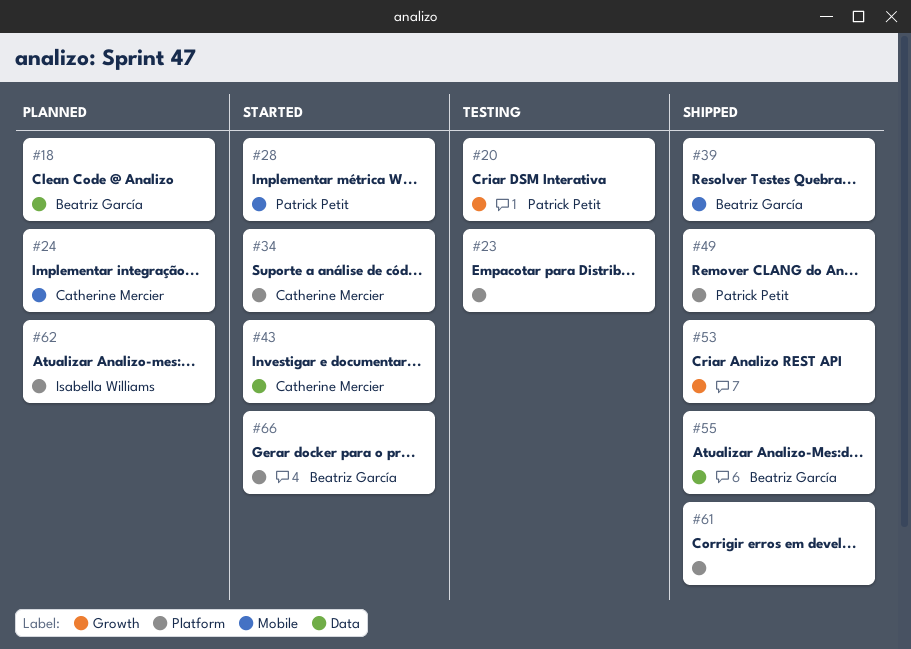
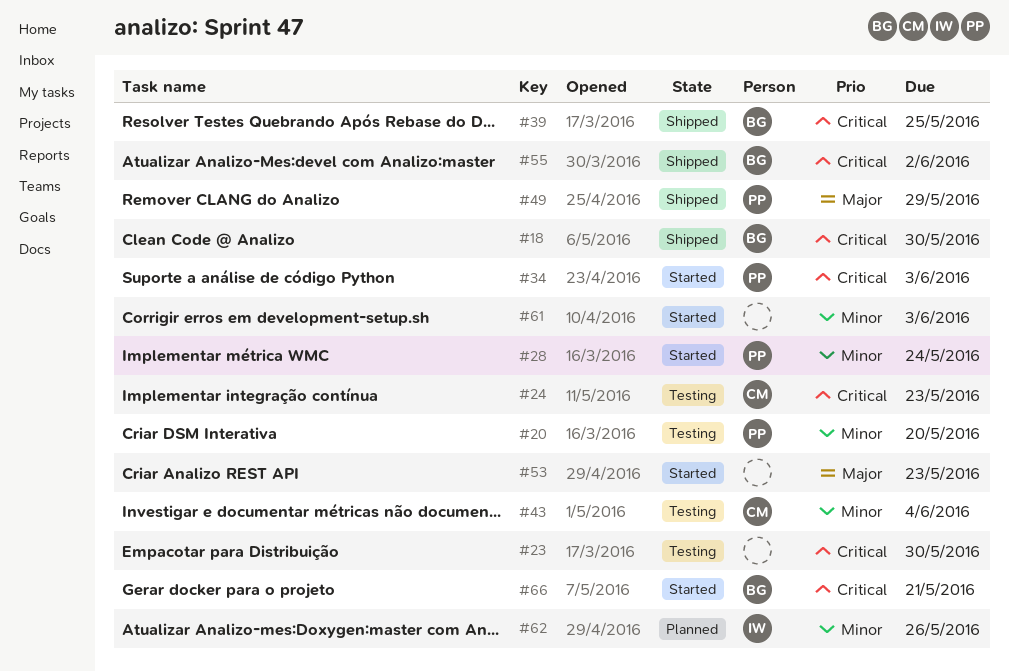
#18, status: Planned -> Shipped
#24, status: Planned -> Testing
#34, owner: Catherine Mercier -> Patrick Petit
#43, status: Started -> Testing
#53, status: Shipped -> Started
#61, status: Shipped -> Started

